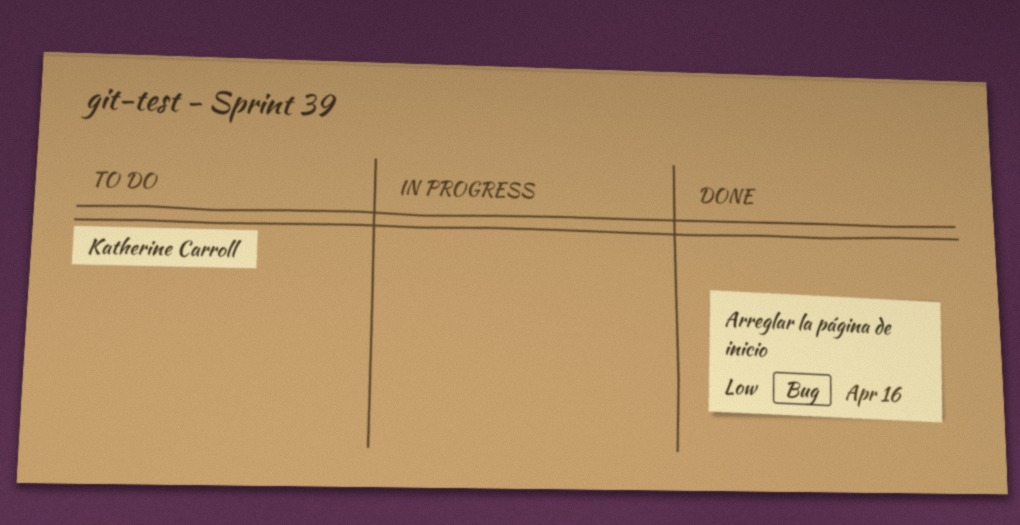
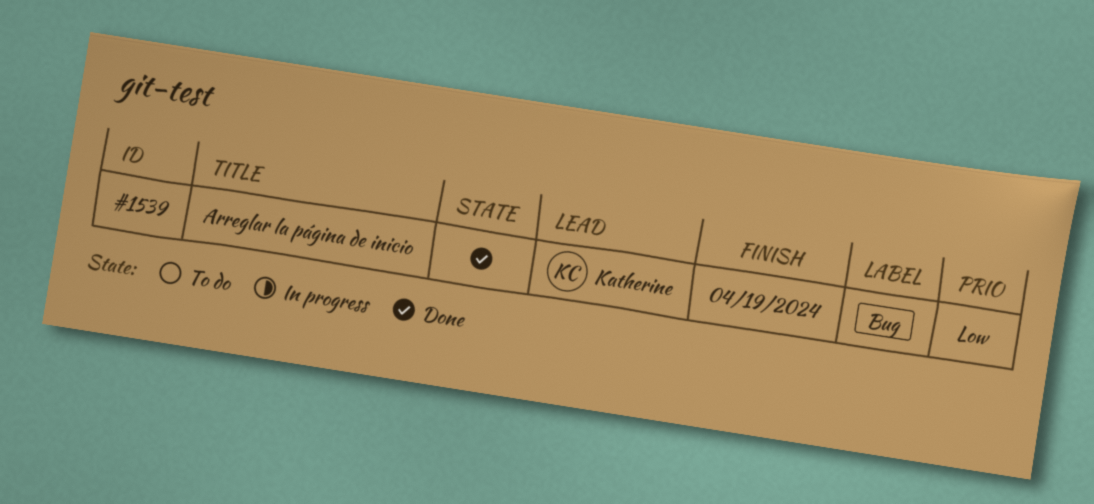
Arreglar la página de inicio, due: Apr 16 -> Apr 19

